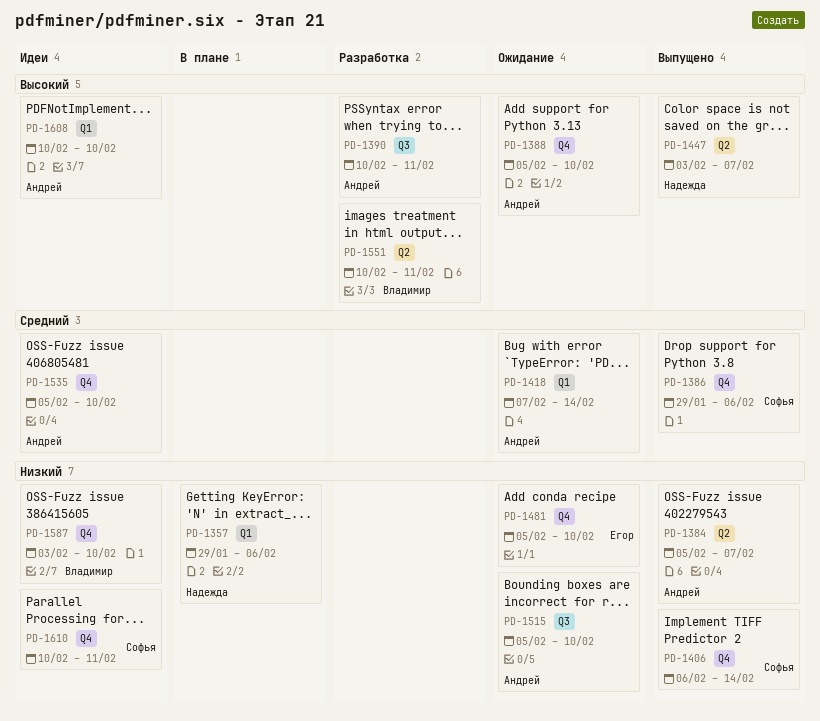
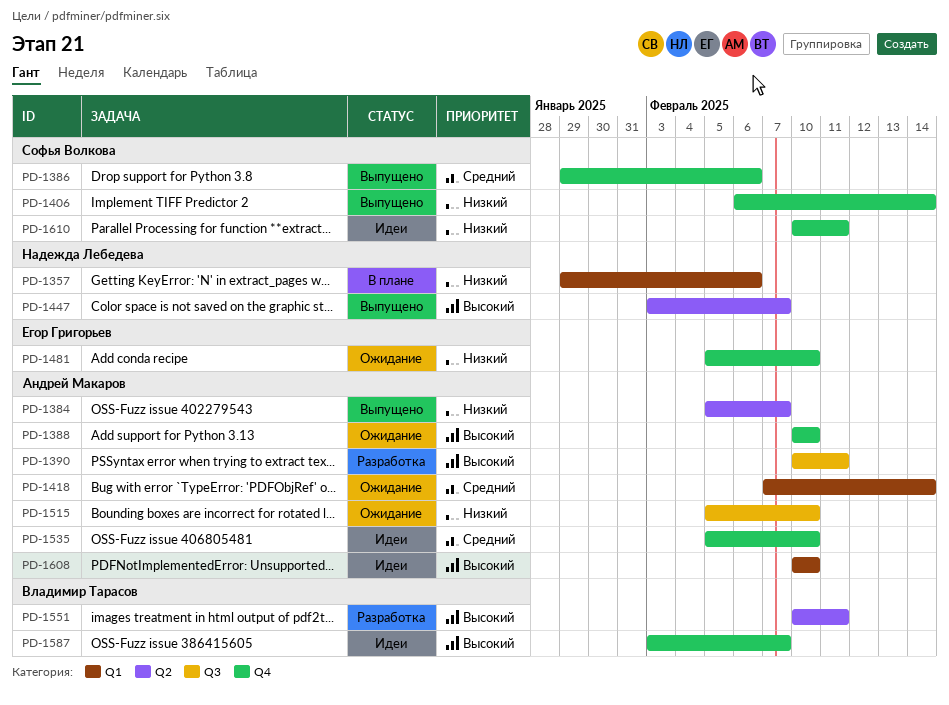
PD-1388, start: Feb 5 -> Feb 10
PD-1587, priority: Низкий -> Высокий
PD-1587, due: Feb 10 -> Feb 7

